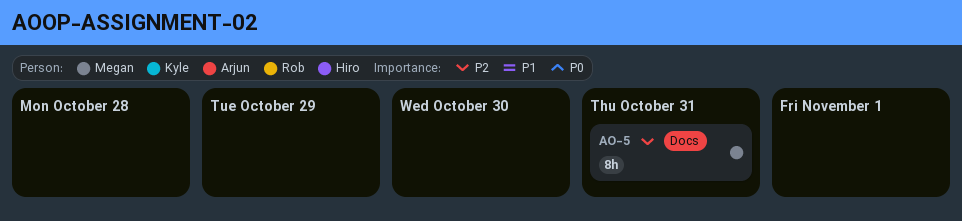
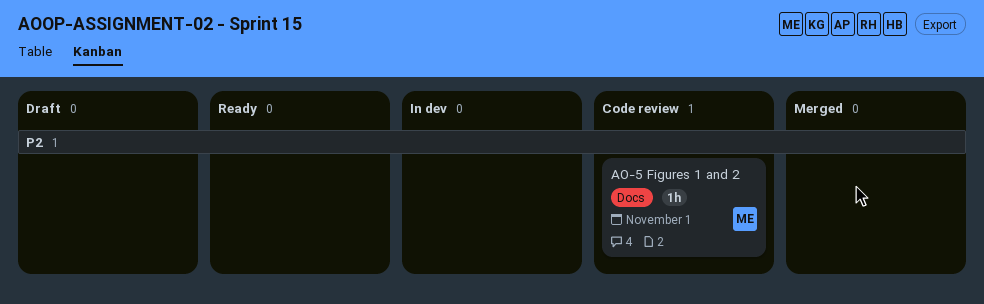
AO-5, estimate: 8h -> 1h
AO-5, due: Oct 31 -> Nov 1

